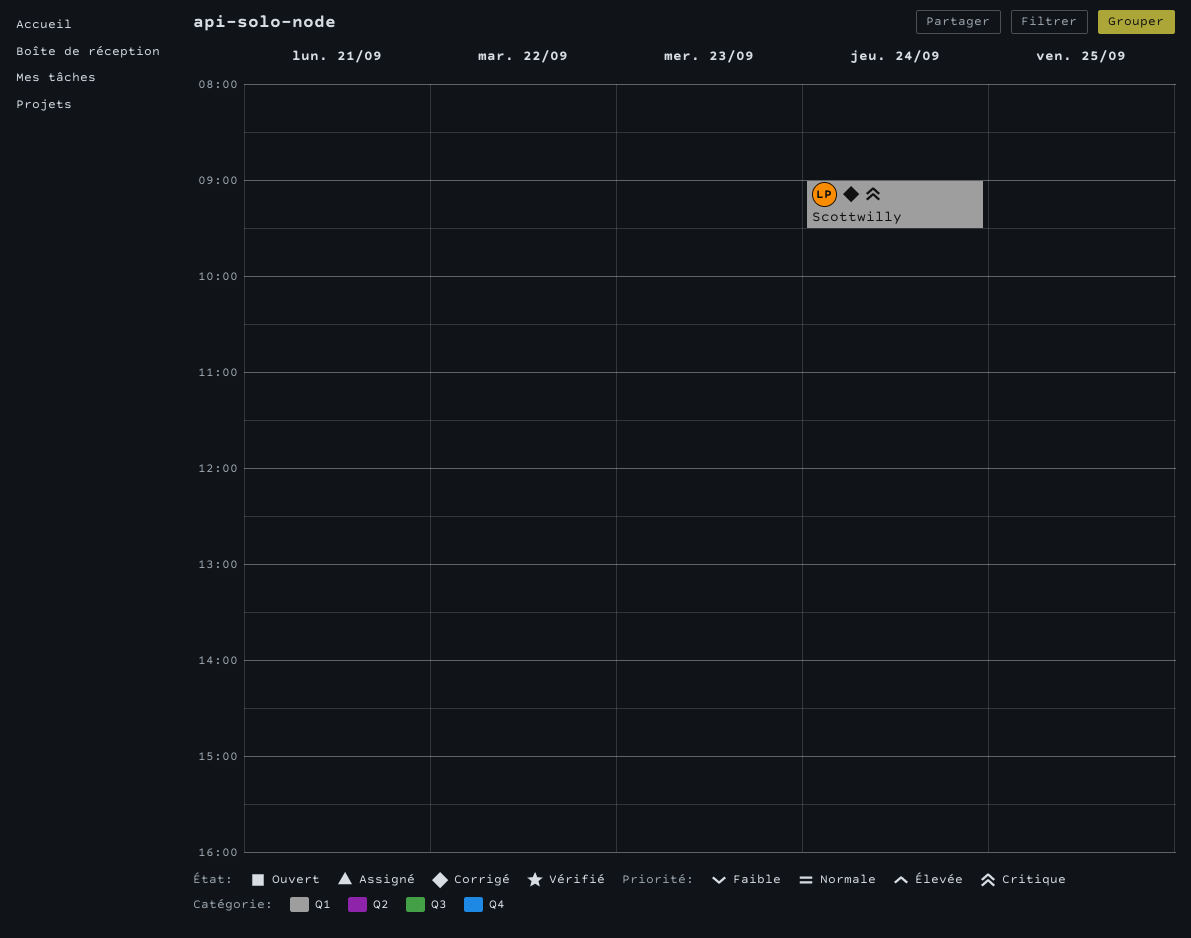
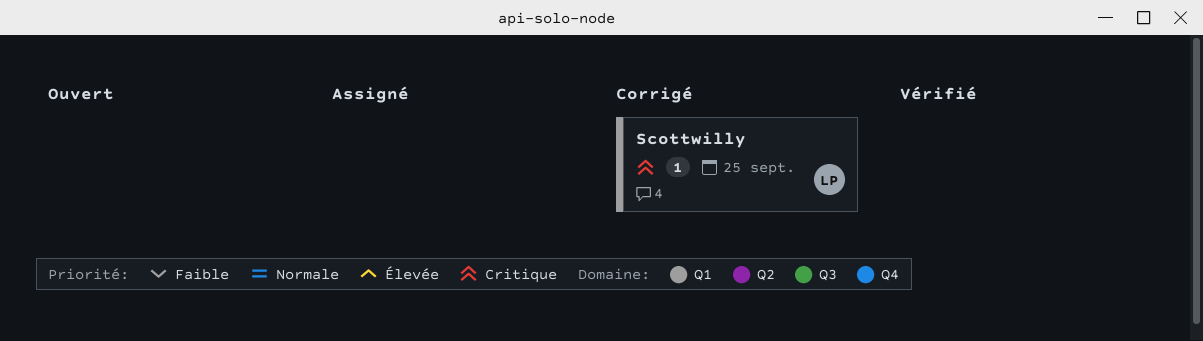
Scottwilly, day: Sep 24 -> Sep 25

